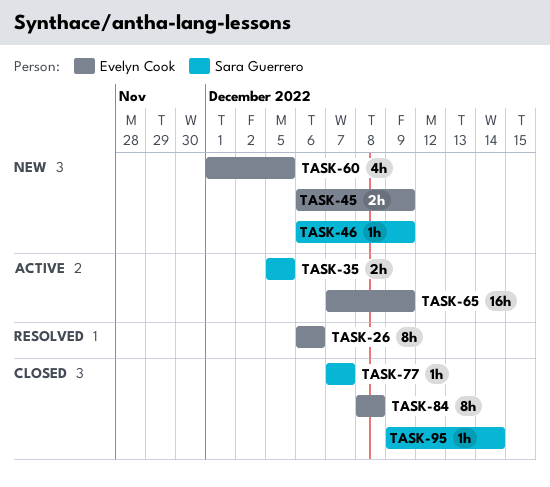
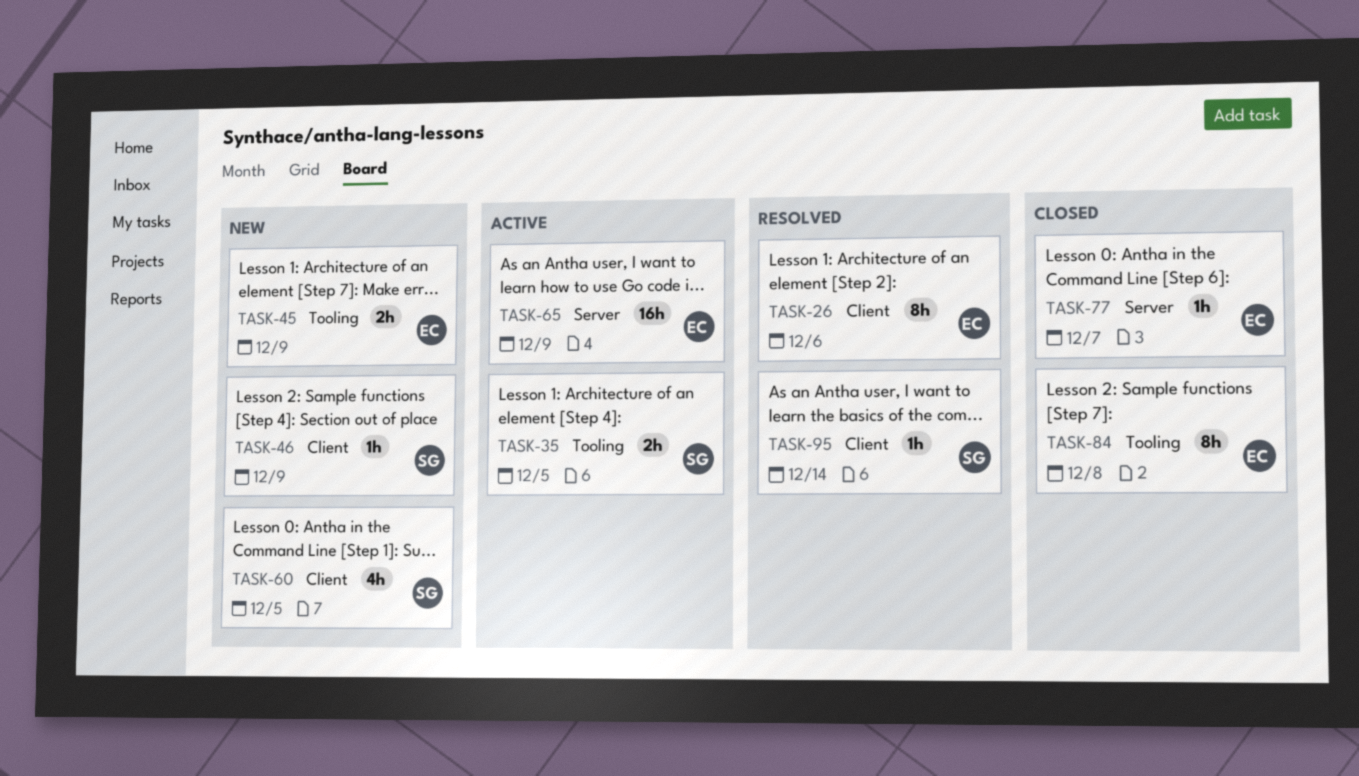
TASK-60, owner: Evelyn Cook -> Sara Guerrero
TASK-77, owner: Sara Guerrero -> Evelyn Cook
TASK-95, status: Closed -> Resolved

